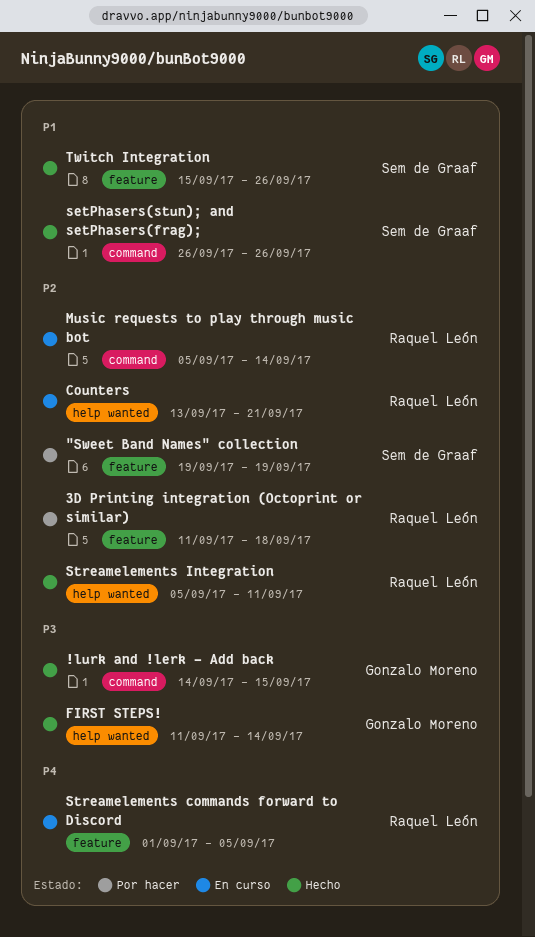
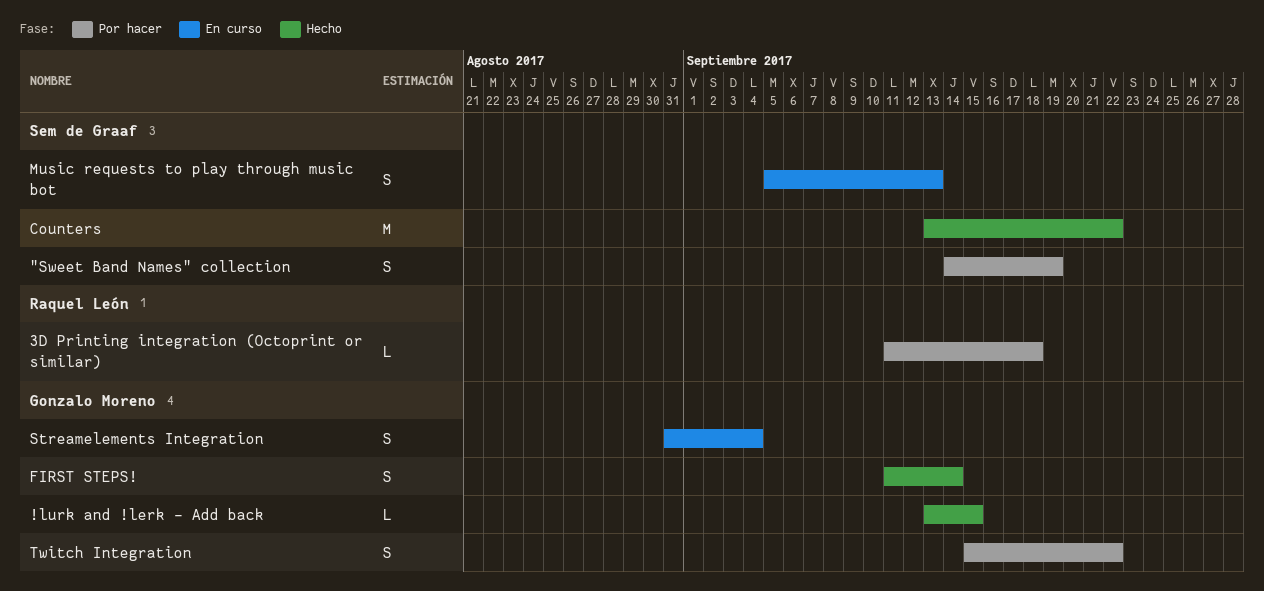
!lurk and !lerk - Add back, start: Sep 14 -> Sep 13
"Sweet Band Names" collection, start: Sep 19 -> Sep 14
Counters, status: En curso -> Hecho
Counters, owner: Raquel León -> Sem de Graaf
Counters, due: Sep 21 -> Sep 22
Music requests to play through music bot, owner: Raquel León -> Sem de Graaf
Music requests to play through music bot, due: Sep 14 -> Sep 13
setPhasers(stun); and setPhasers(frag);: present -> none
Streamelements commands forward to Discord: present -> none
Streamelements Integration, status: Hecho -> En curso
Streamelements Integration, owner: Raquel León -> Gonzalo Moreno
Streamelements Integration, start: Sep 5 -> Aug 31
Streamelements Integration, due: Sep 11 -> Sep 4
Twitch Integration, status: Hecho -> Por hacer
Twitch Integration, owner: Sem de Graaf -> Gonzalo Moreno
Twitch Integration, due: Sep 26 -> Sep 22

